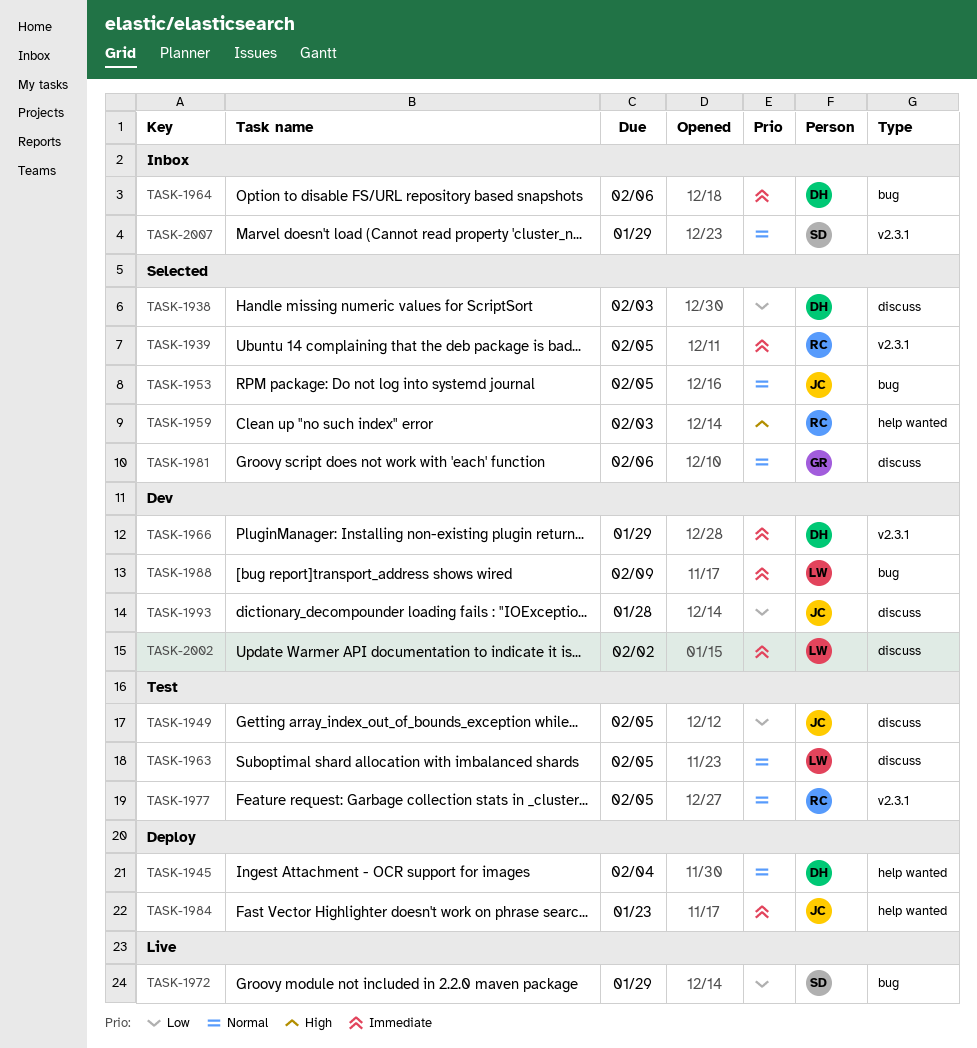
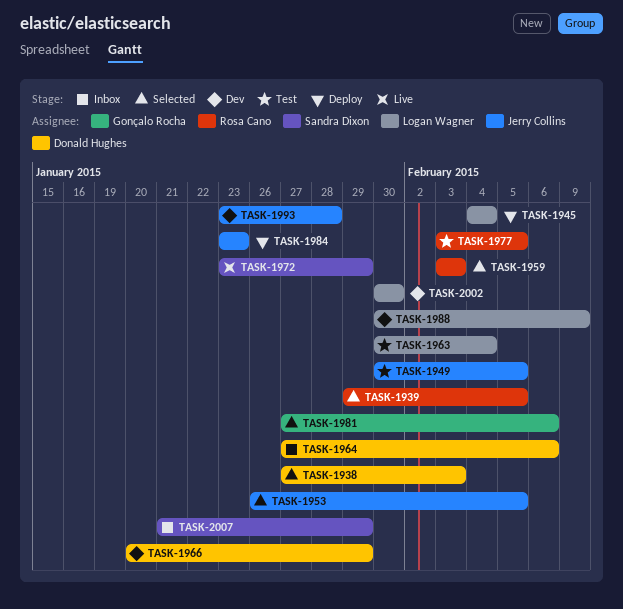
TASK-1945, owner: Donald Hughes -> Logan Wagner
TASK-1963, due: Feb 5 -> Feb 4
TASK-2002, due: Feb 2 -> Jan 30

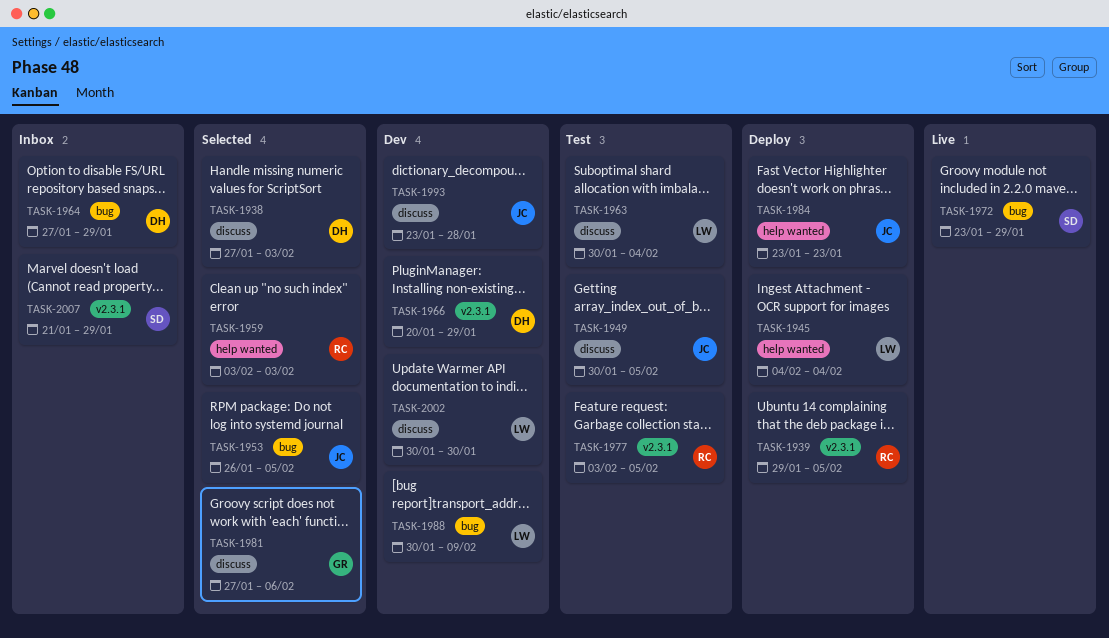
TASK-1939, status: Selected -> Deploy
TASK-1964, due: Feb 6 -> Jan 29

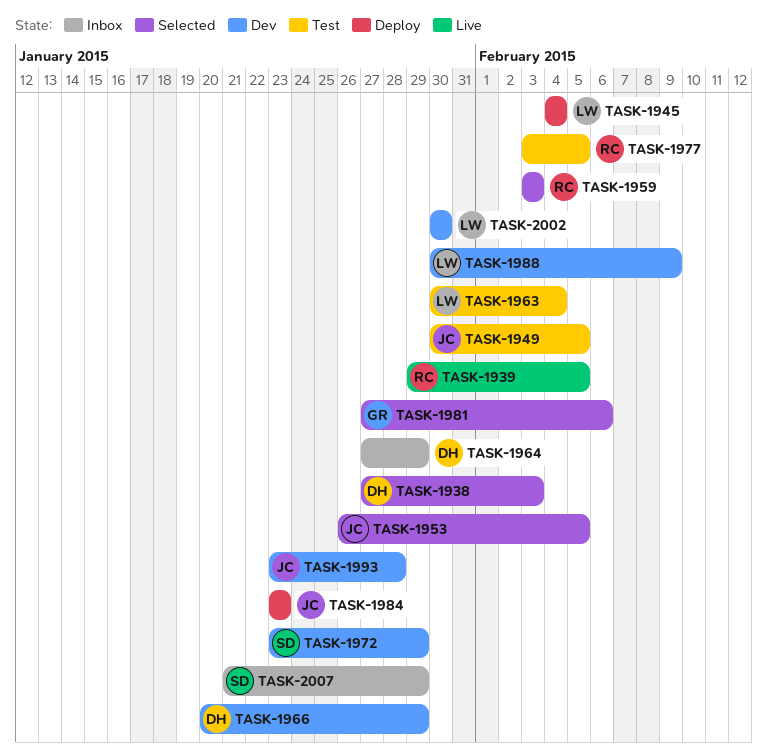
TASK-1939, status: Deploy -> Live
TASK-1972, status: Live -> Dev

